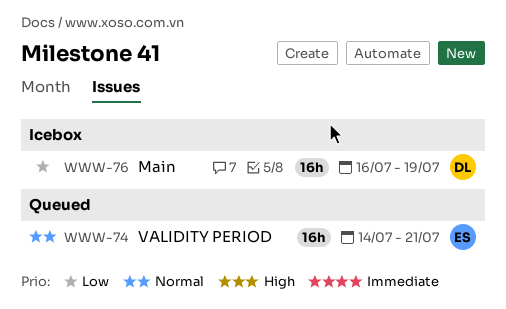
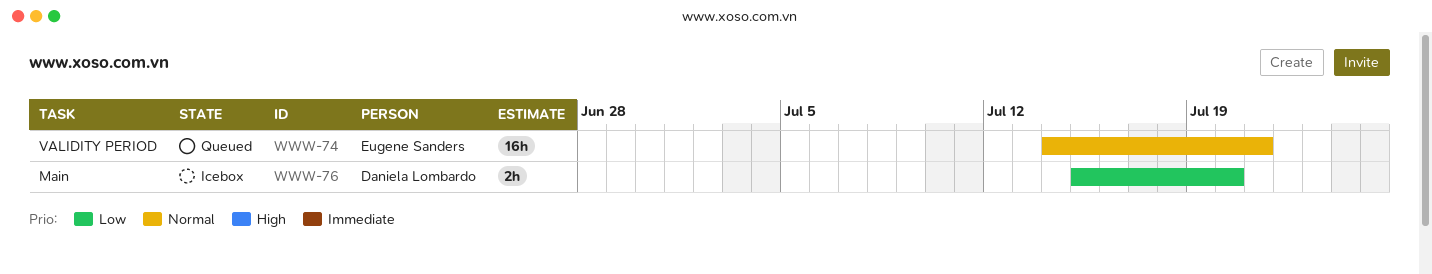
WWW-76, estimate: 16h -> 2h
WWW-76, start: Jul 16 -> Jul 15
WWW-76, due: Jul 19 -> Jul 20

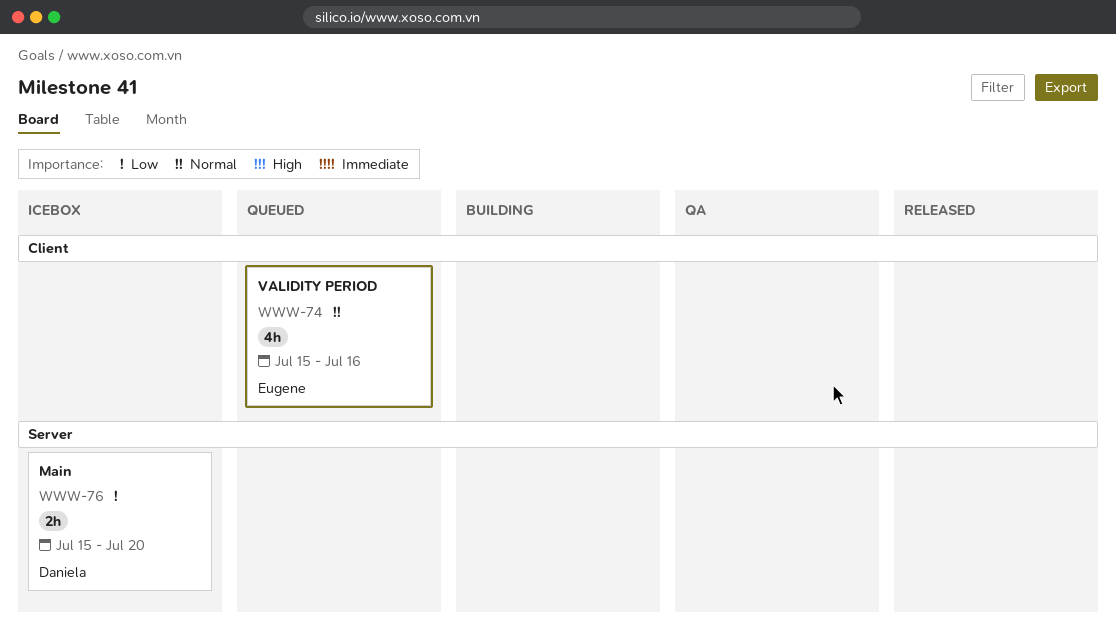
WWW-74, estimate: 16h -> 4h
WWW-74, start: Jul 14 -> Jul 15
WWW-74, due: Jul 21 -> Jul 16

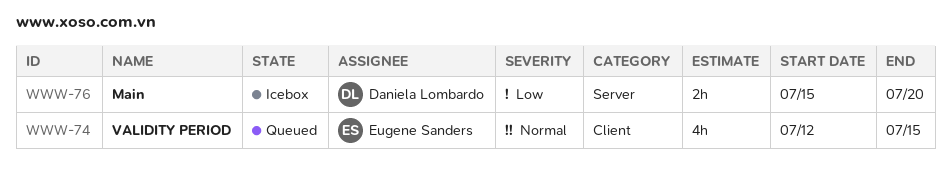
WWW-74, start: Jul 15 -> Jul 12
WWW-74, due: Jul 16 -> Jul 15

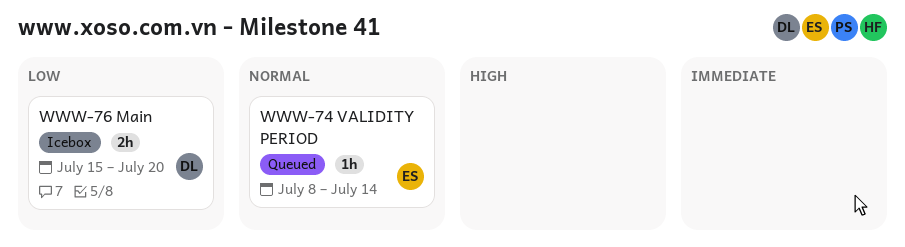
WWW-74, estimate: 4h -> 1h
WWW-74, start: Jul 12 -> Jul 8
WWW-74, due: Jul 15 -> Jul 14

